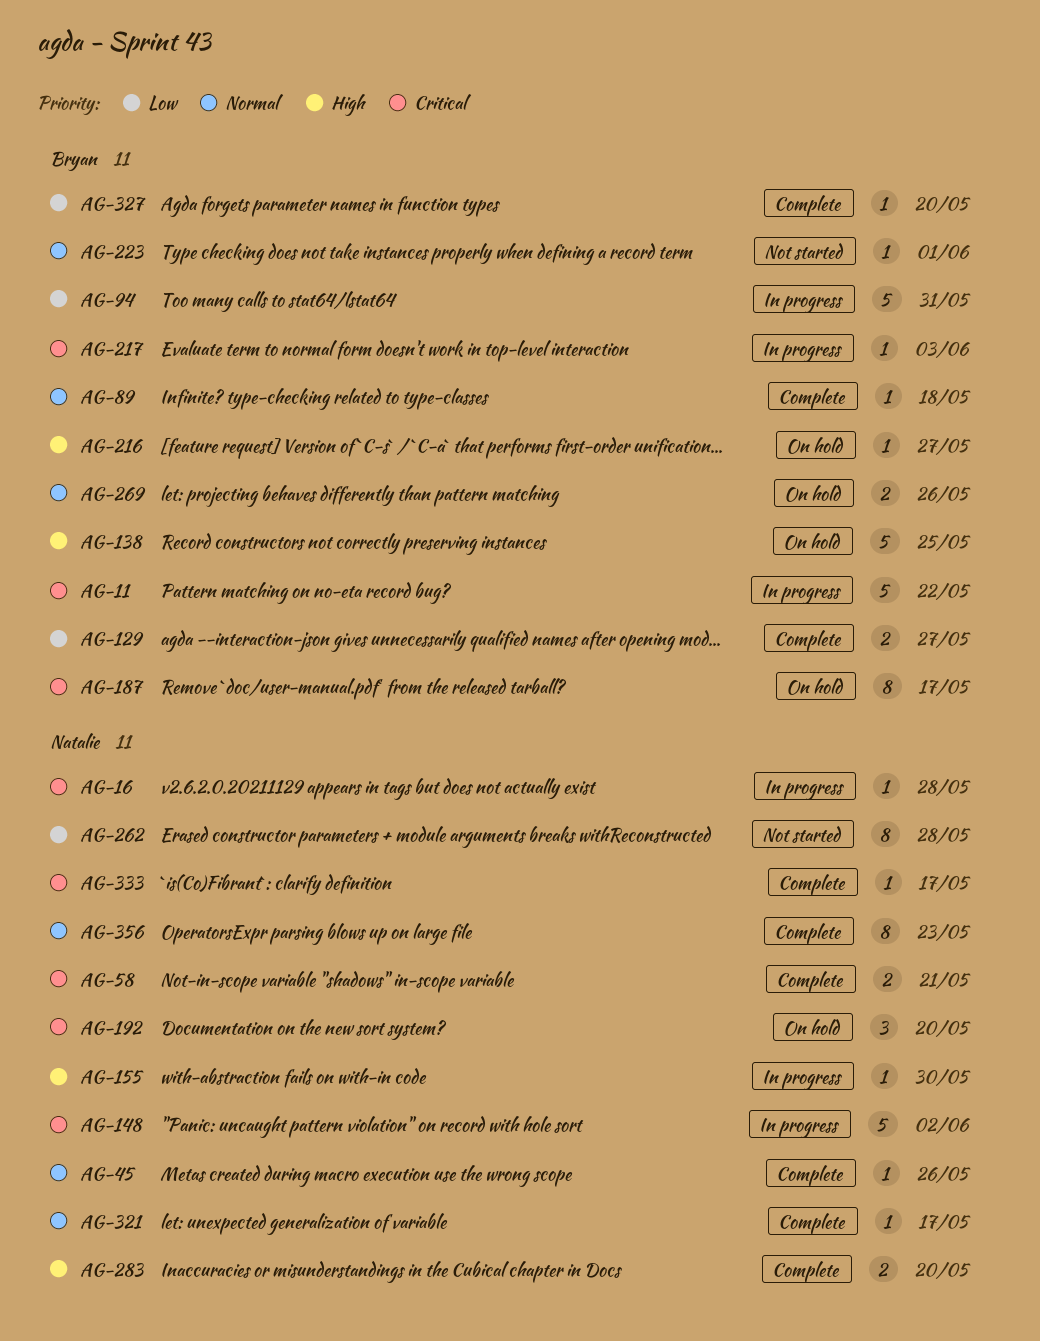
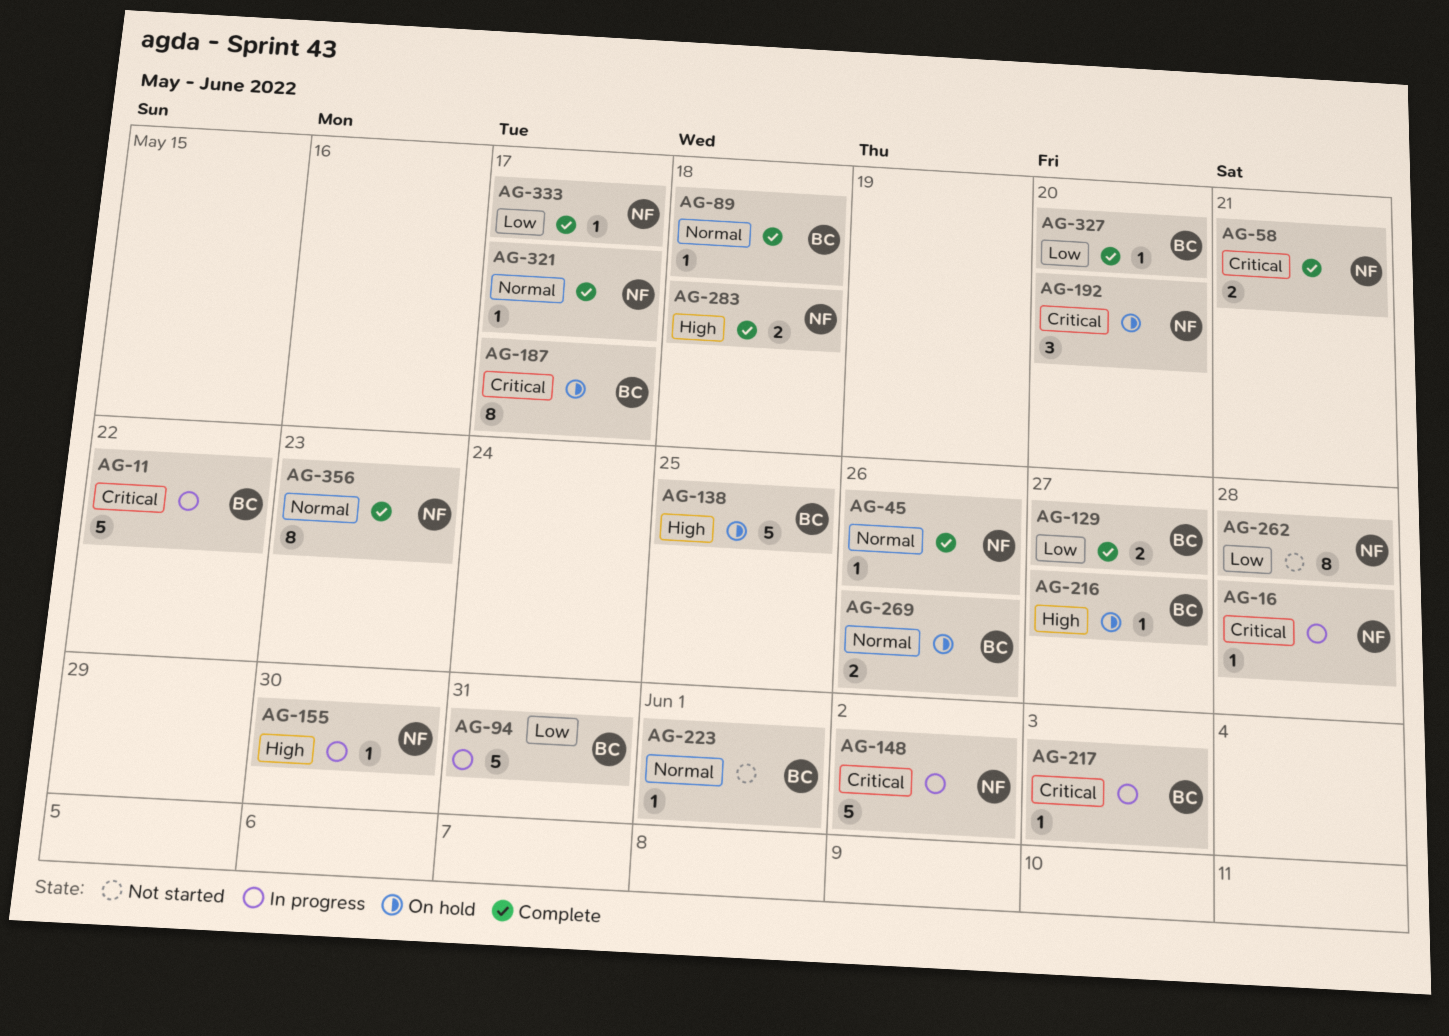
AG-283, due: May 20 -> May 18
AG-333, priority: Critical -> Low

